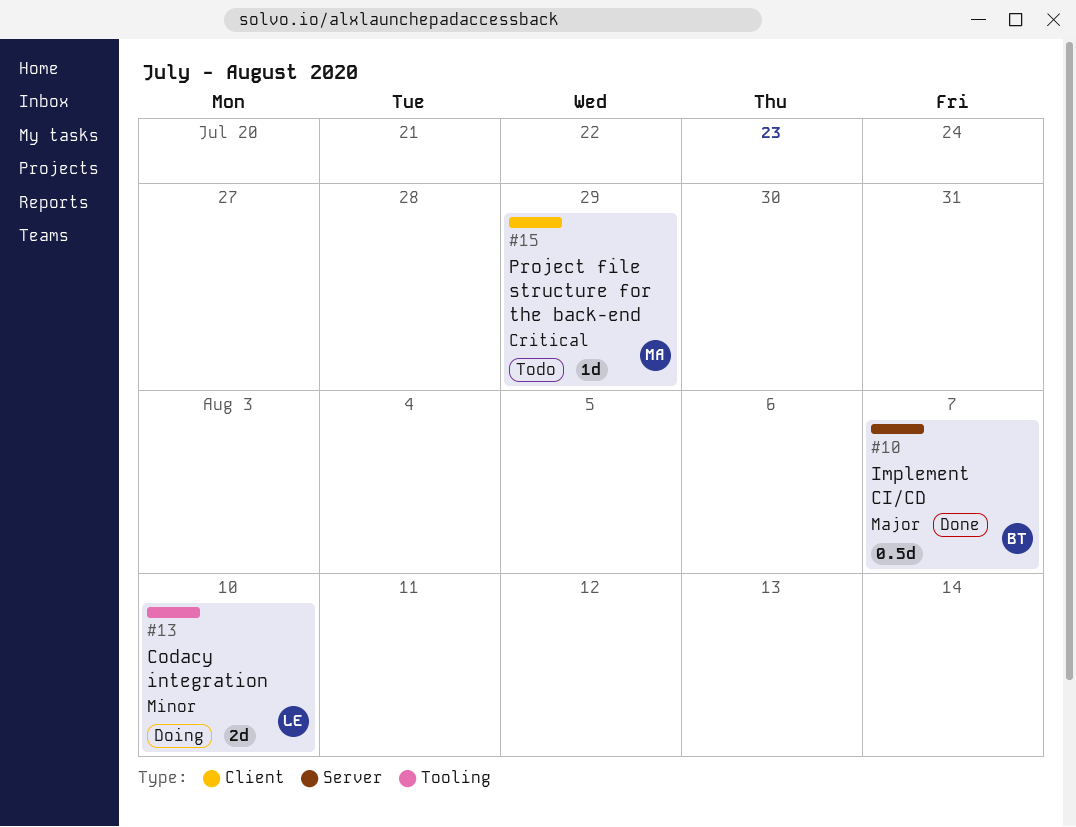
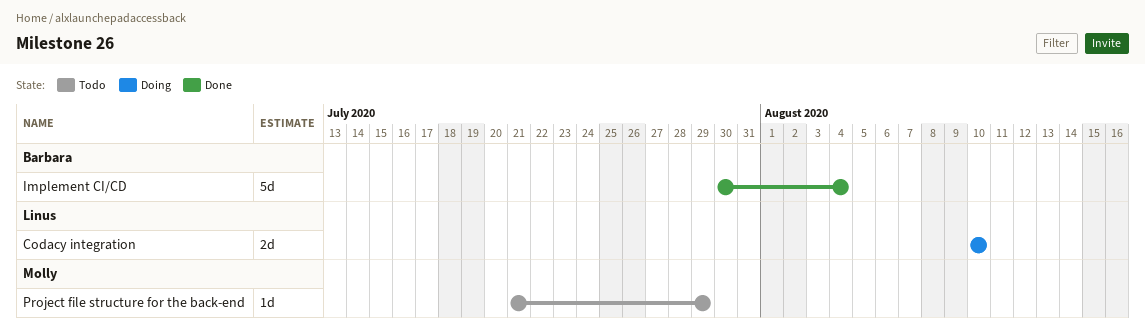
Implement CI/CD, estimate: 0.5d -> 5d
Implement CI/CD, due: Aug 7 -> Aug 4

